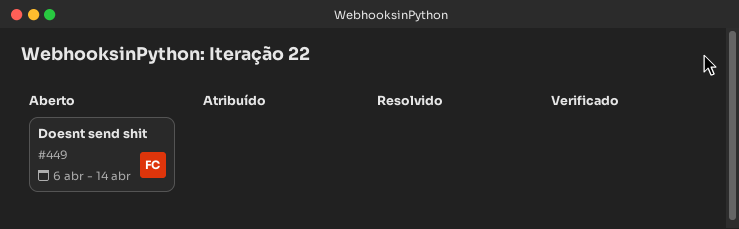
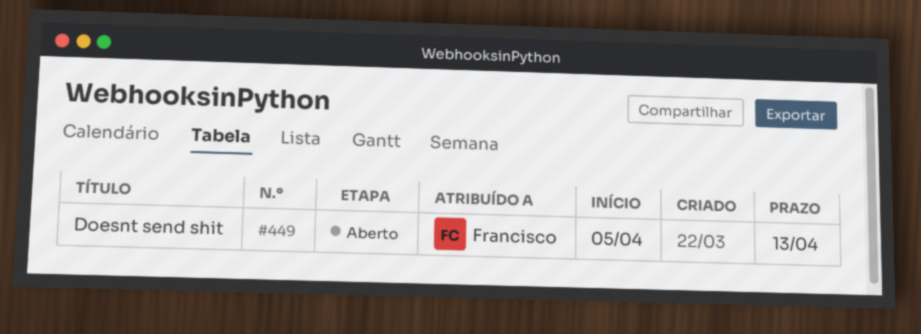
#449, start: Apr 6 -> Apr 5
#449, due: Apr 14 -> Apr 13

